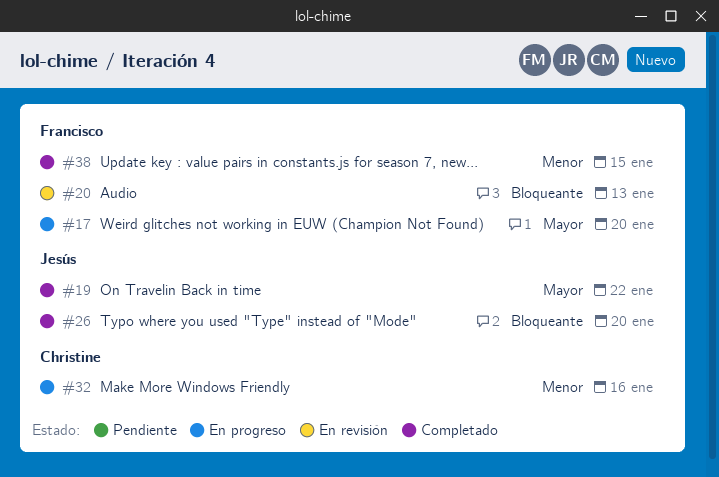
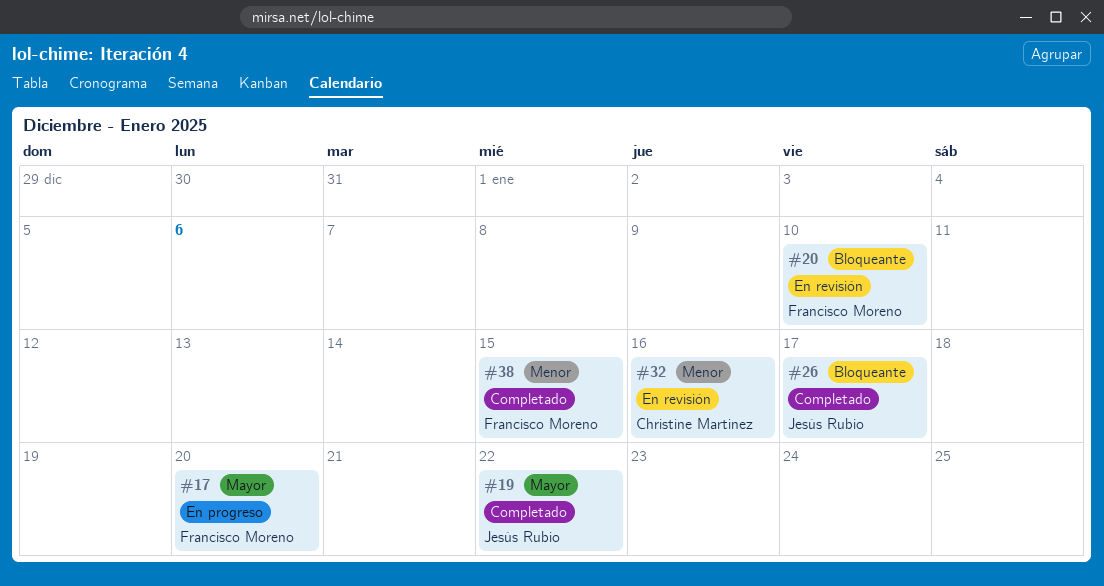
#20, due: Jan 13 -> Jan 10
#26, due: Jan 20 -> Jan 17
#32, status: En progreso -> En revisión

